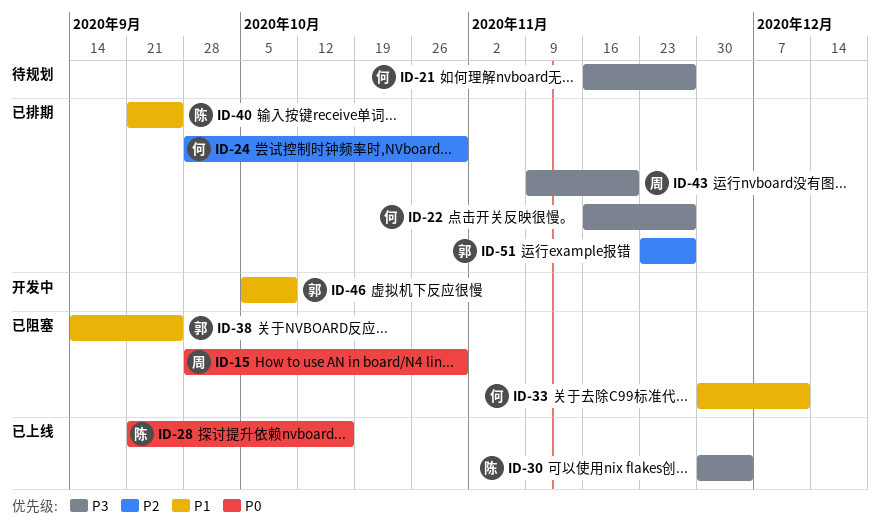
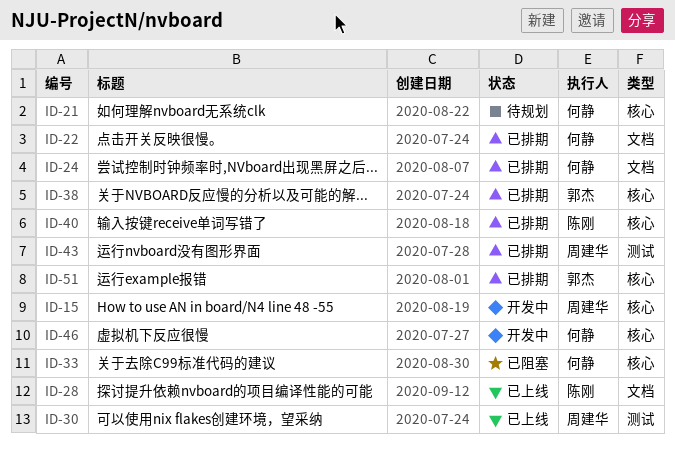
ID-15, status: 已阻塞 -> 开发中
ID-30, owner: 陈刚 -> 周建华
ID-38, status: 已阻塞 -> 已排期
ID-46, owner: 郭杰 -> 何静

